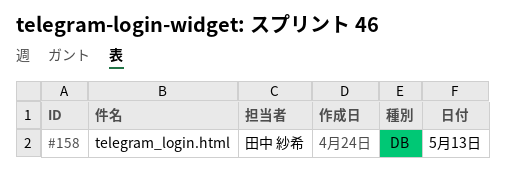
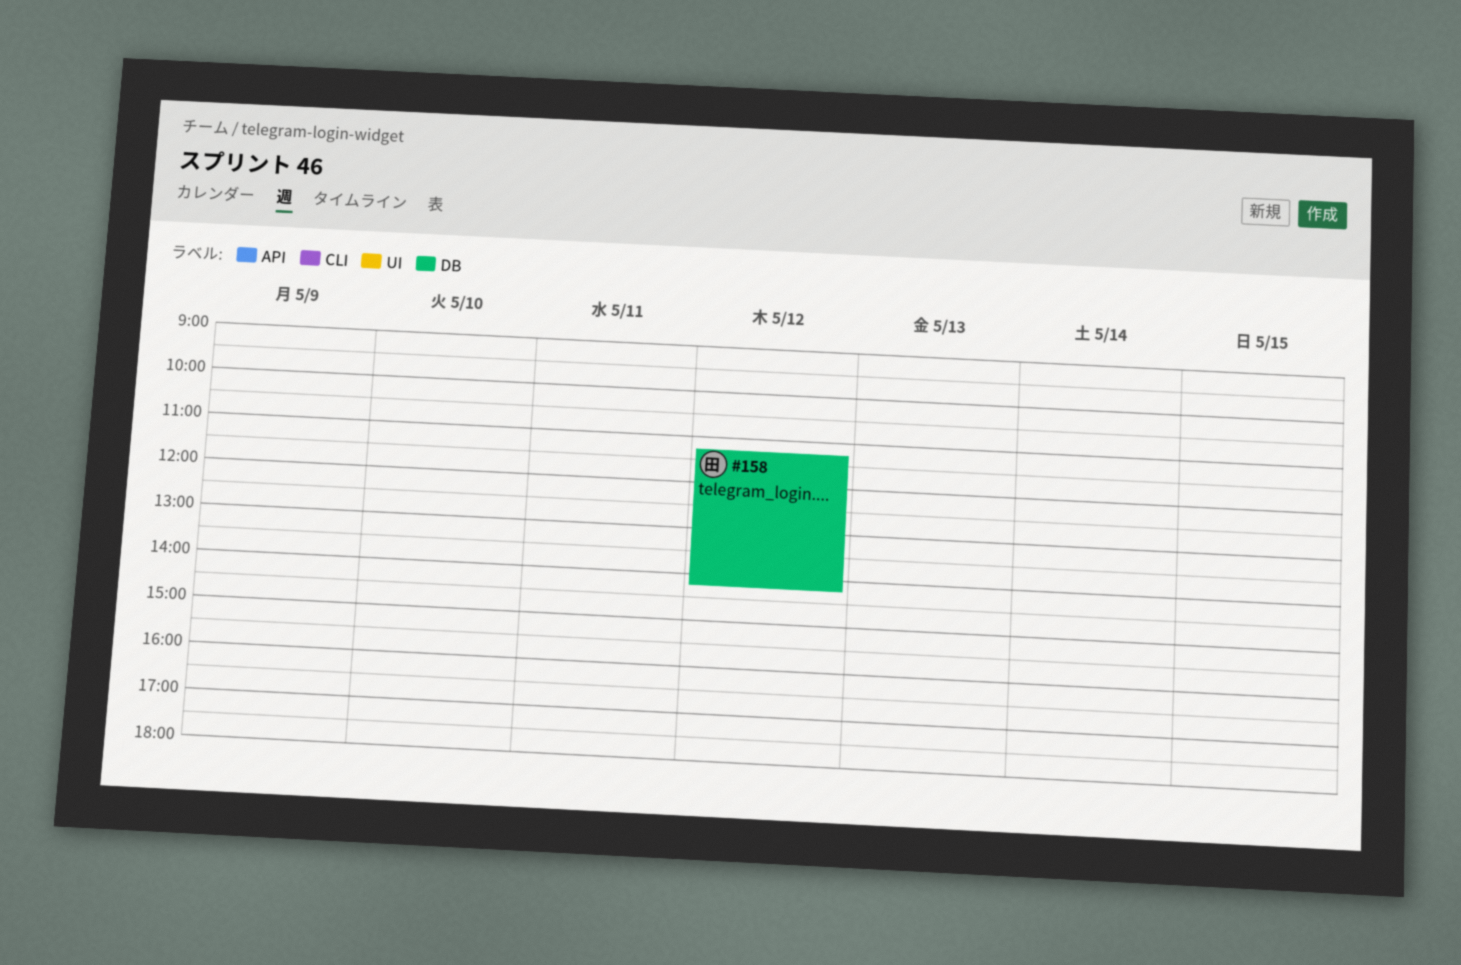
#158, day: May 13 -> May 12

